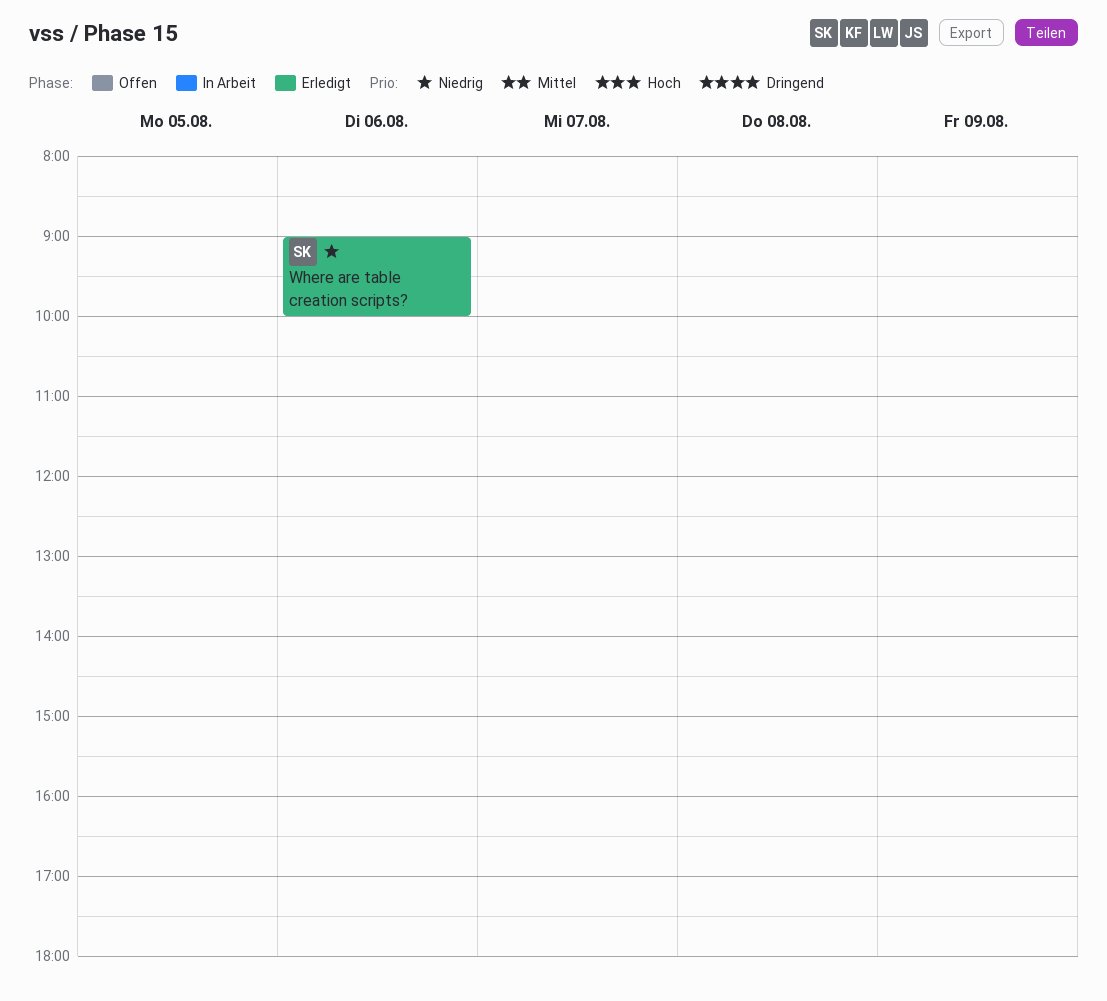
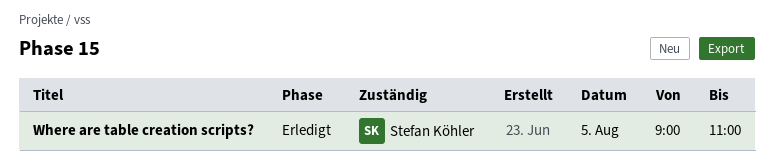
Where are table creation scripts?, day: Aug 6 -> Aug 5
Where are table creation scripts?, ends: 10:00 -> 11:00

